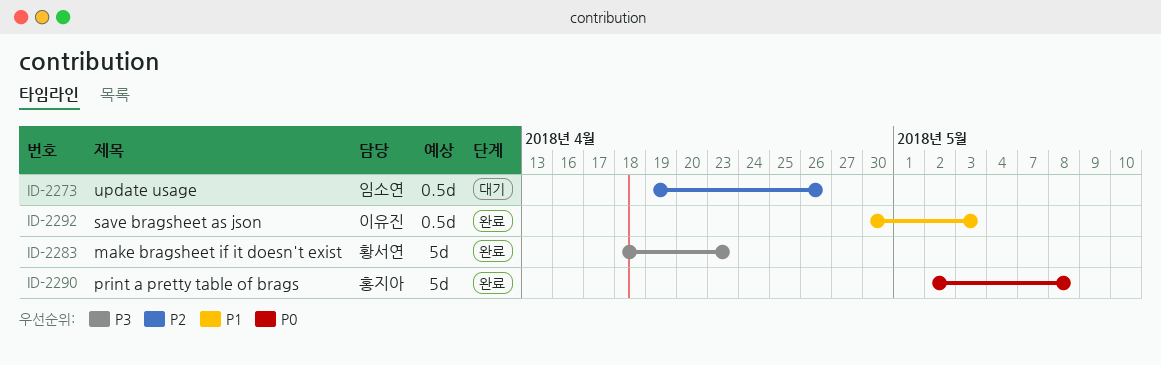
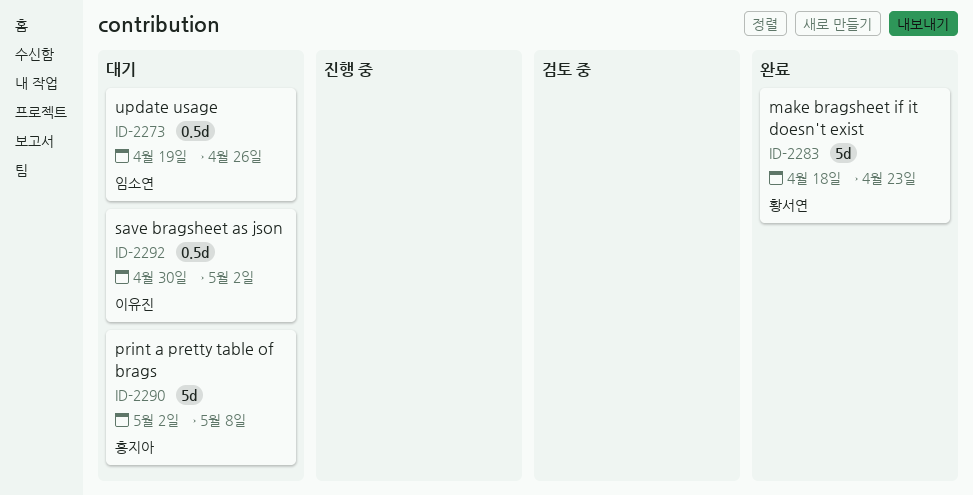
ID-2290, status: 완료 -> 대기
ID-2292, status: 완료 -> 대기
ID-2292, due: May 3 -> May 2

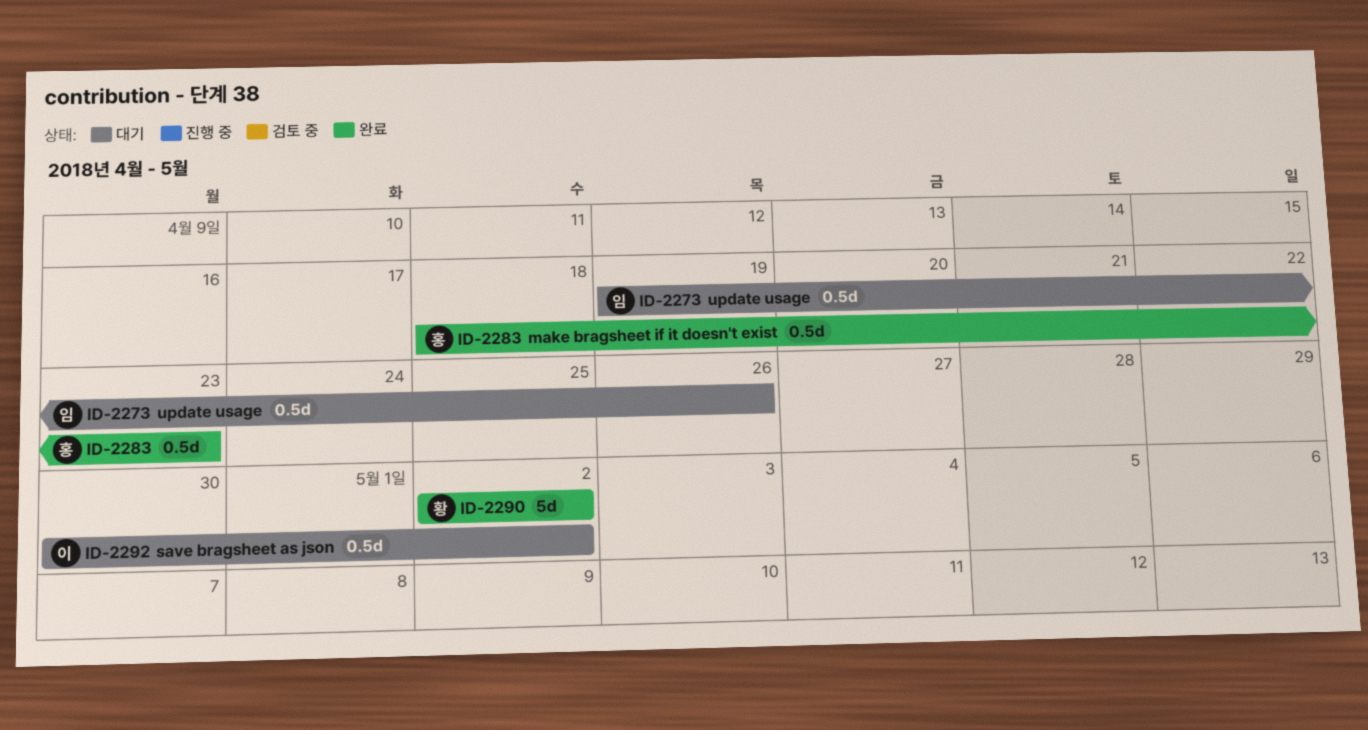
ID-2283, owner: 황서연 -> 홍지아
ID-2283, estimate: 5d -> 0.5d
ID-2290, status: 대기 -> 완료
ID-2290, owner: 홍지아 -> 황서연
ID-2290, due: May 8 -> May 2

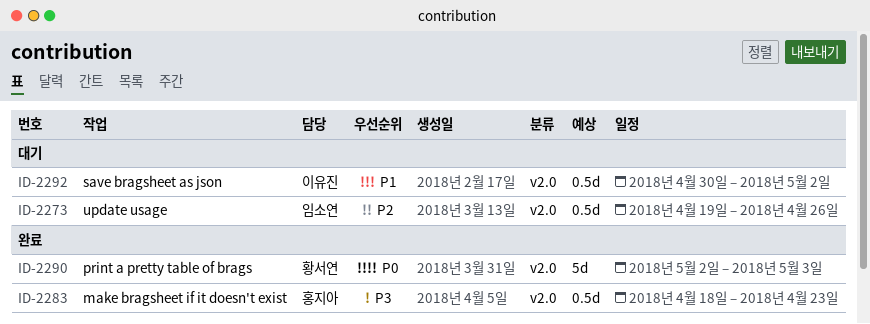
ID-2290, due: May 2 -> May 3

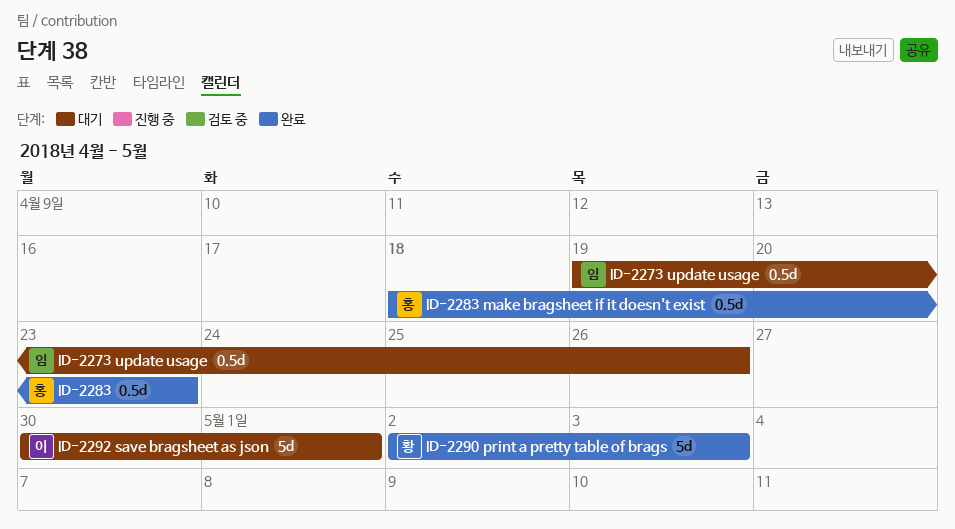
ID-2292, estimate: 0.5d -> 5d
ID-2292, due: May 2 -> May 1

